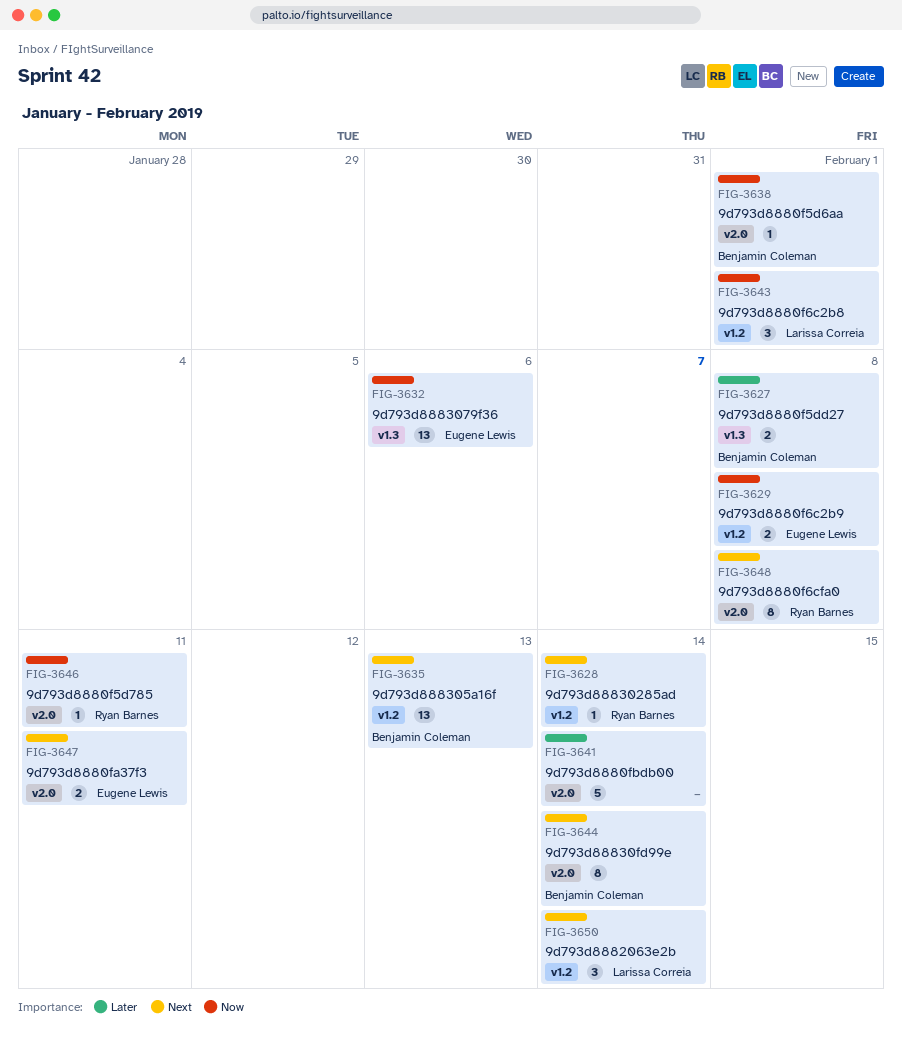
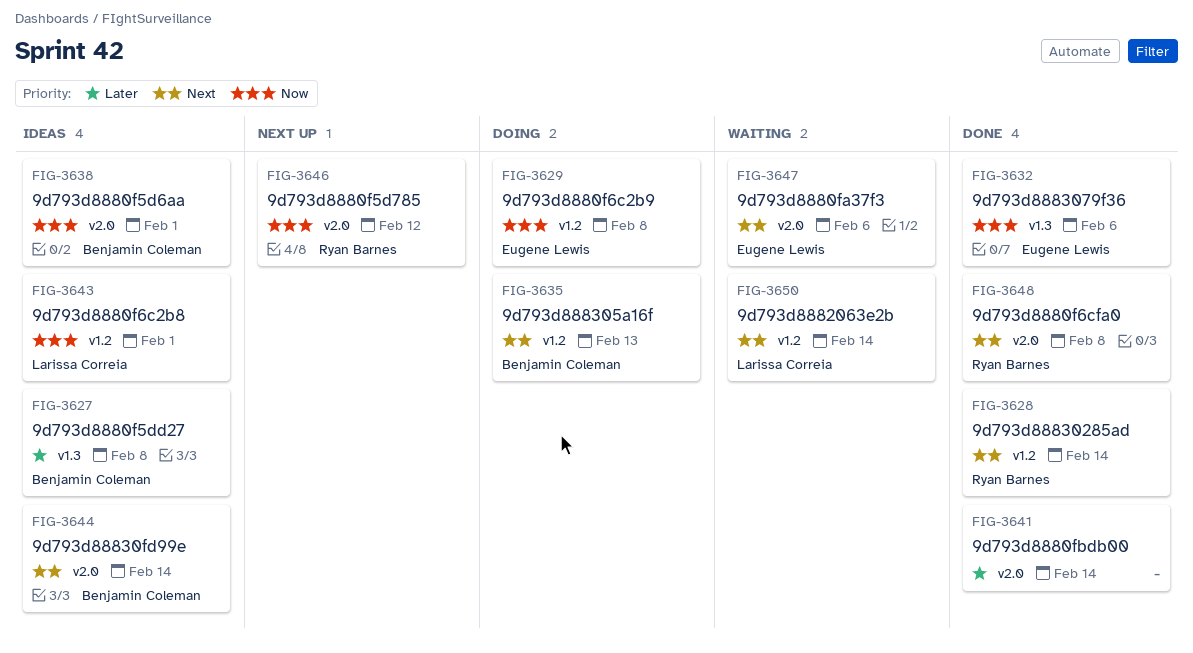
FIG-3646, due: Feb 11 -> Feb 12
FIG-3647, due: Feb 11 -> Feb 6

